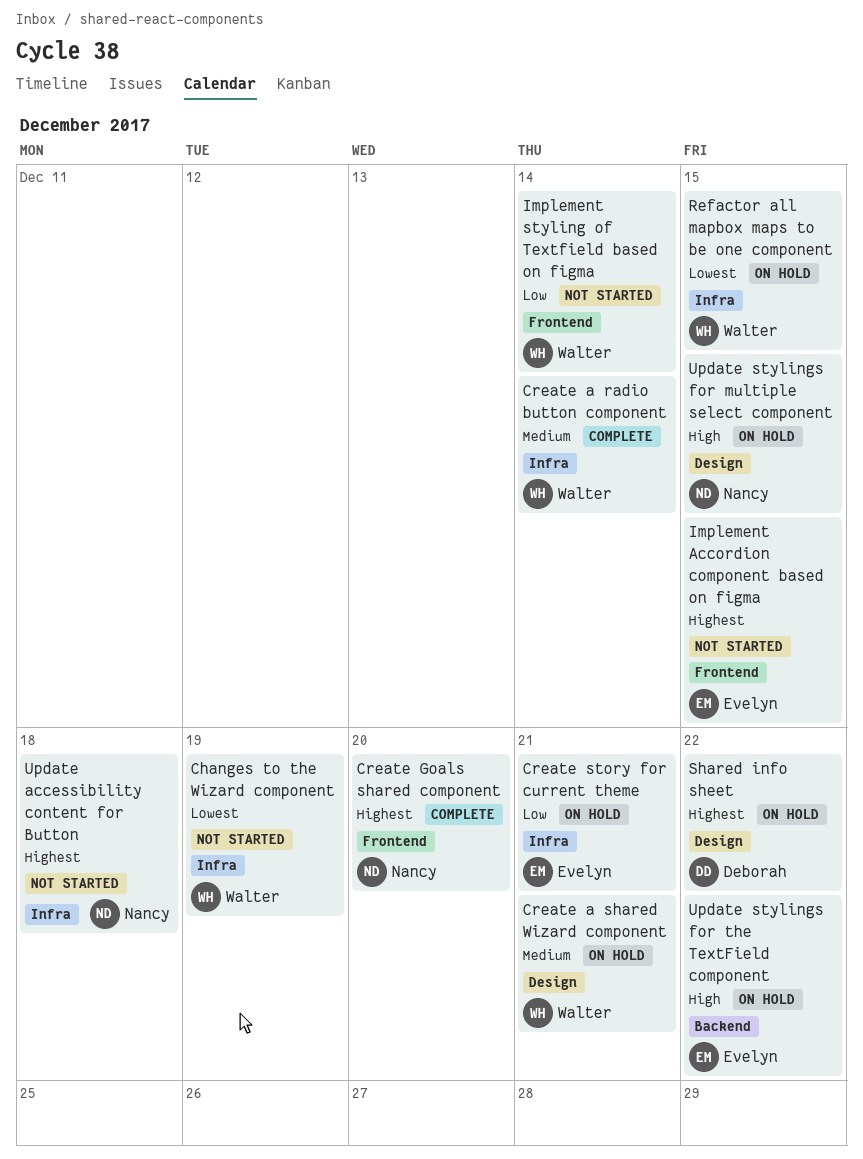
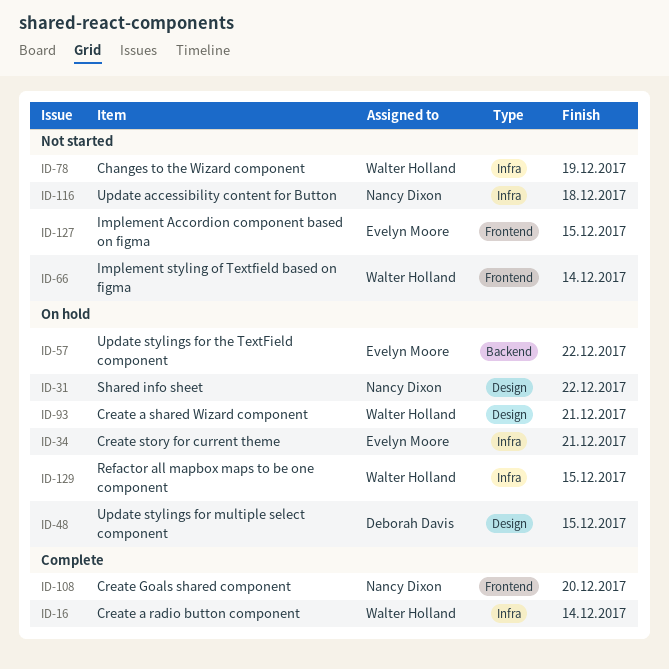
Shared info sheet, owner: Deborah Davis -> Nancy Dixon
Update stylings for multiple select component, owner: Nancy Dixon -> Deborah Davis

